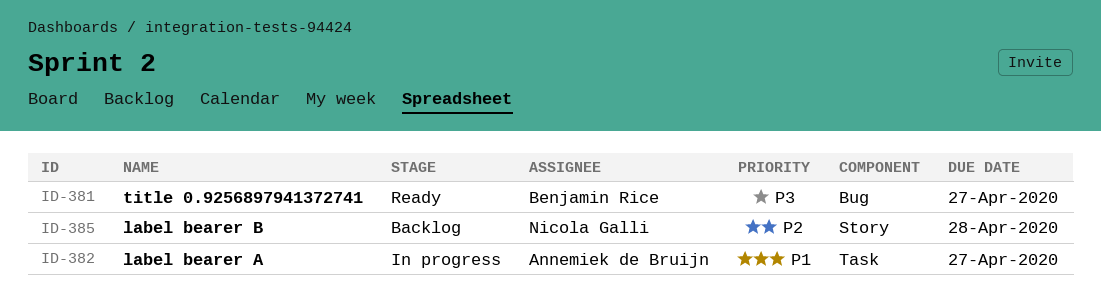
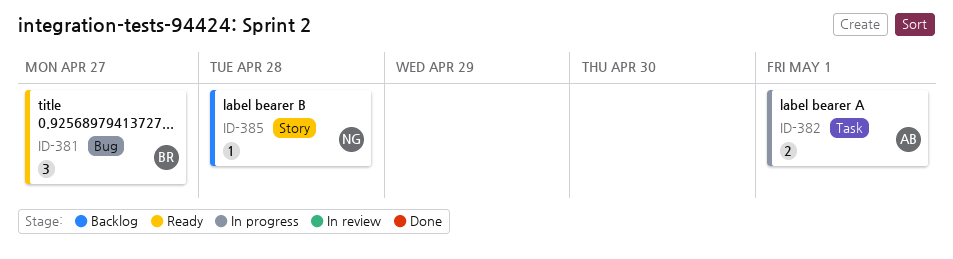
ID-382, due: Apr 27 -> May 1

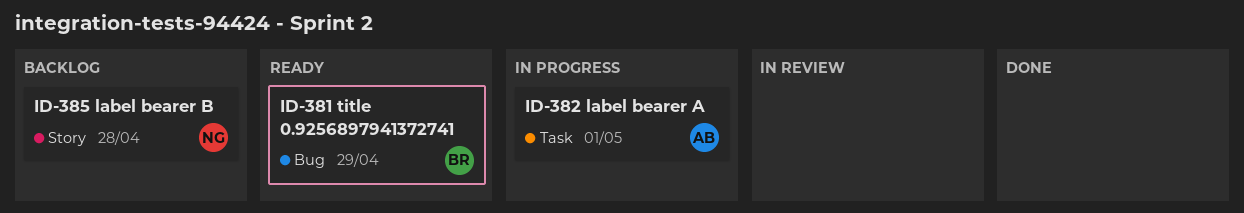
ID-381, due: Apr 27 -> Apr 29

